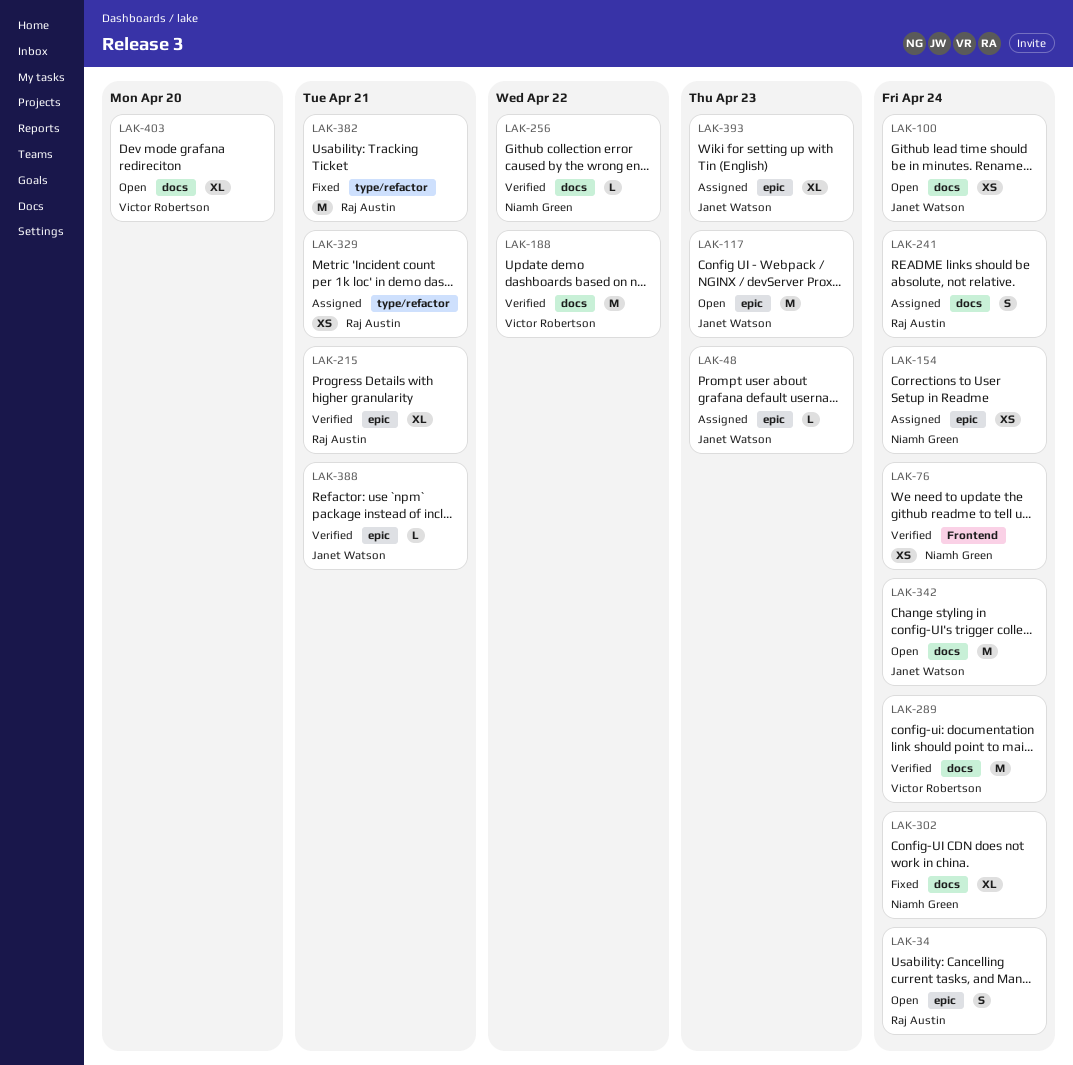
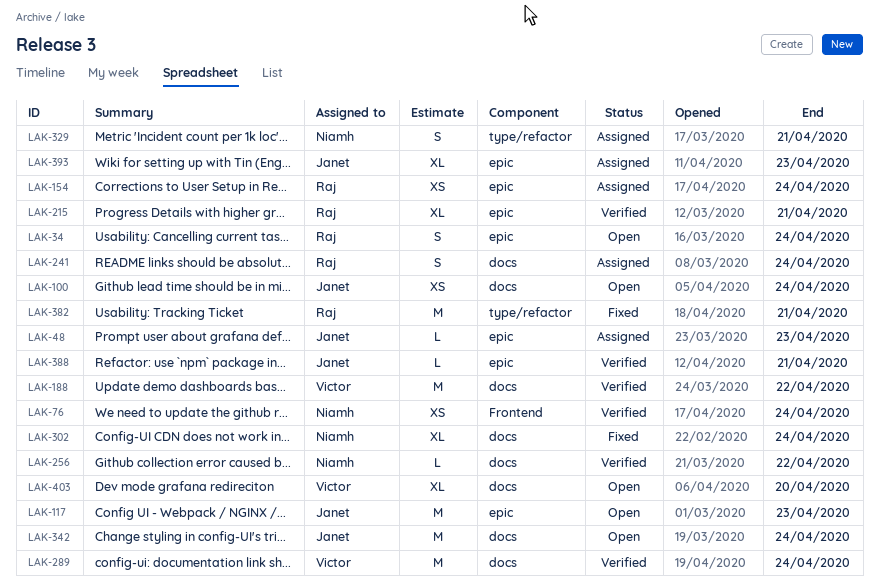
LAK-154, owner: Niamh Green -> Raj Austin
LAK-329, owner: Raj Austin -> Niamh Green
LAK-329, estimate: XS -> S

